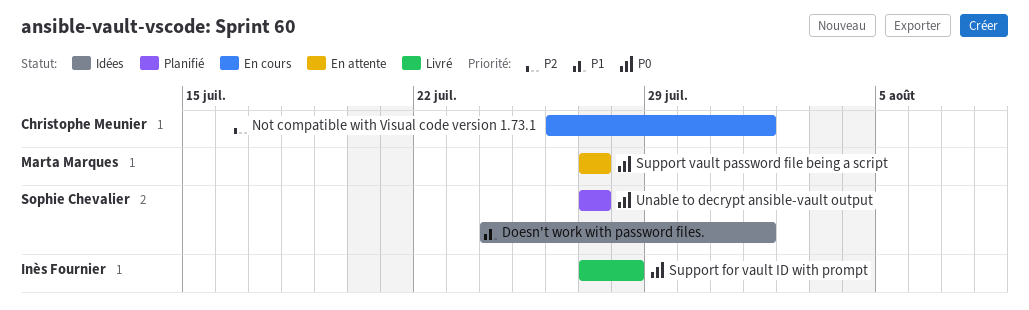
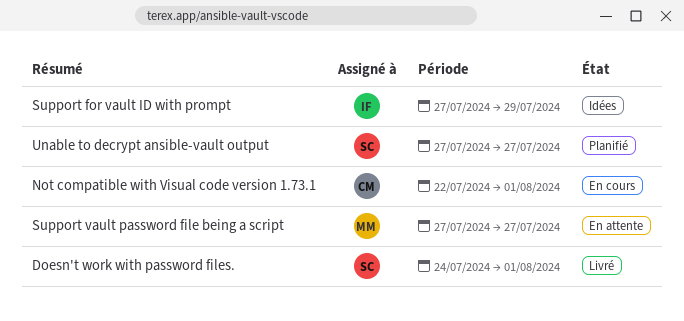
Doesn't work with password files., status: Idées -> Livré
Not compatible with Visual code version 1.73.1, start: Jul 26 -> Jul 22
Support for vault ID with prompt, status: Livré -> Idées
Support for vault ID with prompt, due: Jul 28 -> Jul 29

